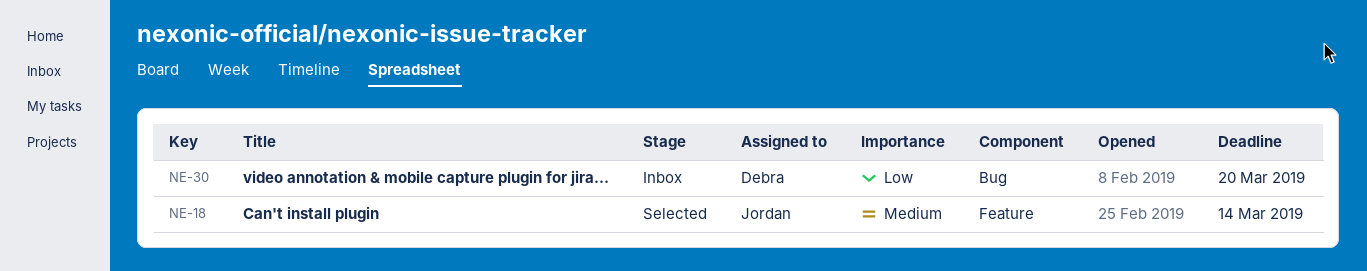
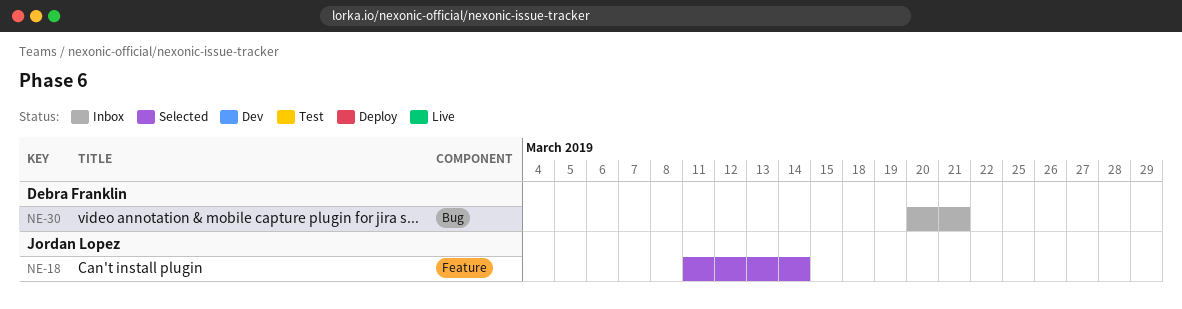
NE-30, due: Mar 20 -> Mar 21

